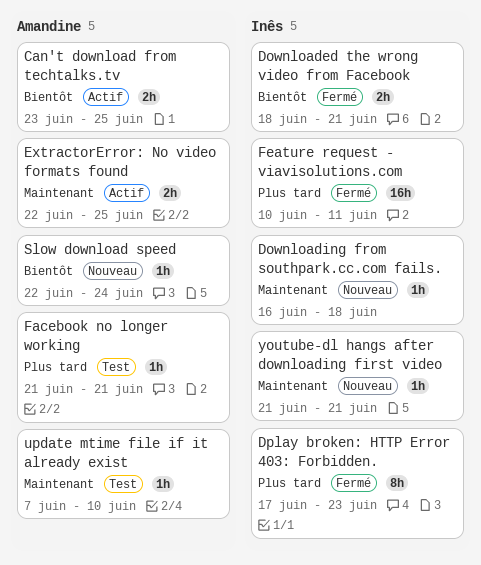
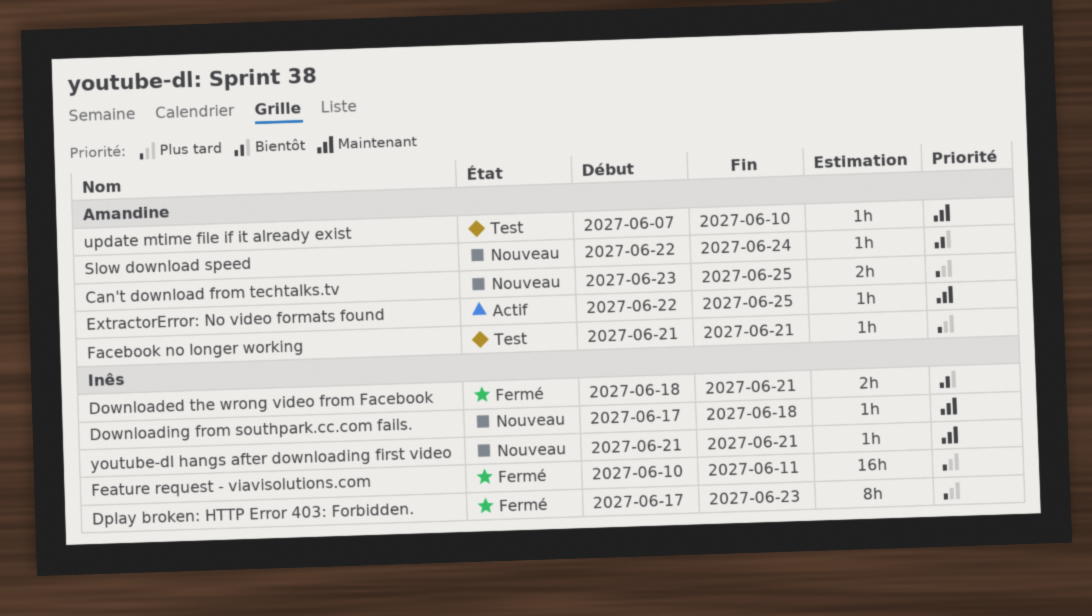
Can't download from techtalks.tv, status: Actif -> Nouveau
Can't download from techtalks.tv, priority: Bientôt -> Plus tard
Downloading from southpark.cc.com fails., start: Jun 16 -> Jun 17
ExtractorError: No video formats found, estimate: 2h -> 1h

